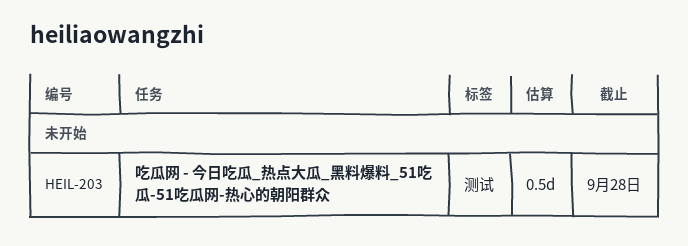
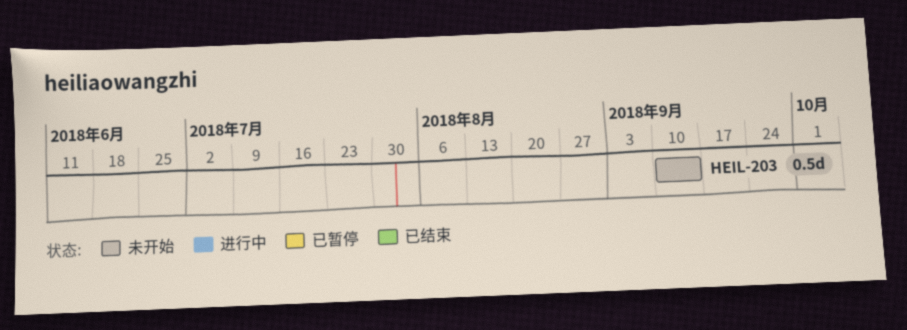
HEIL-203, due: Sep 28 -> Sep 14

